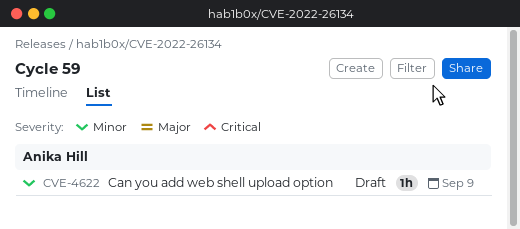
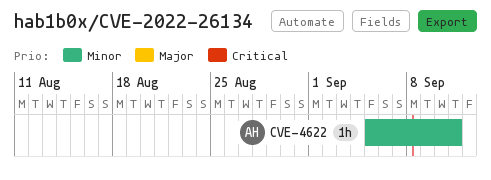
CVE-4622, due: Sep 9 -> Sep 11

